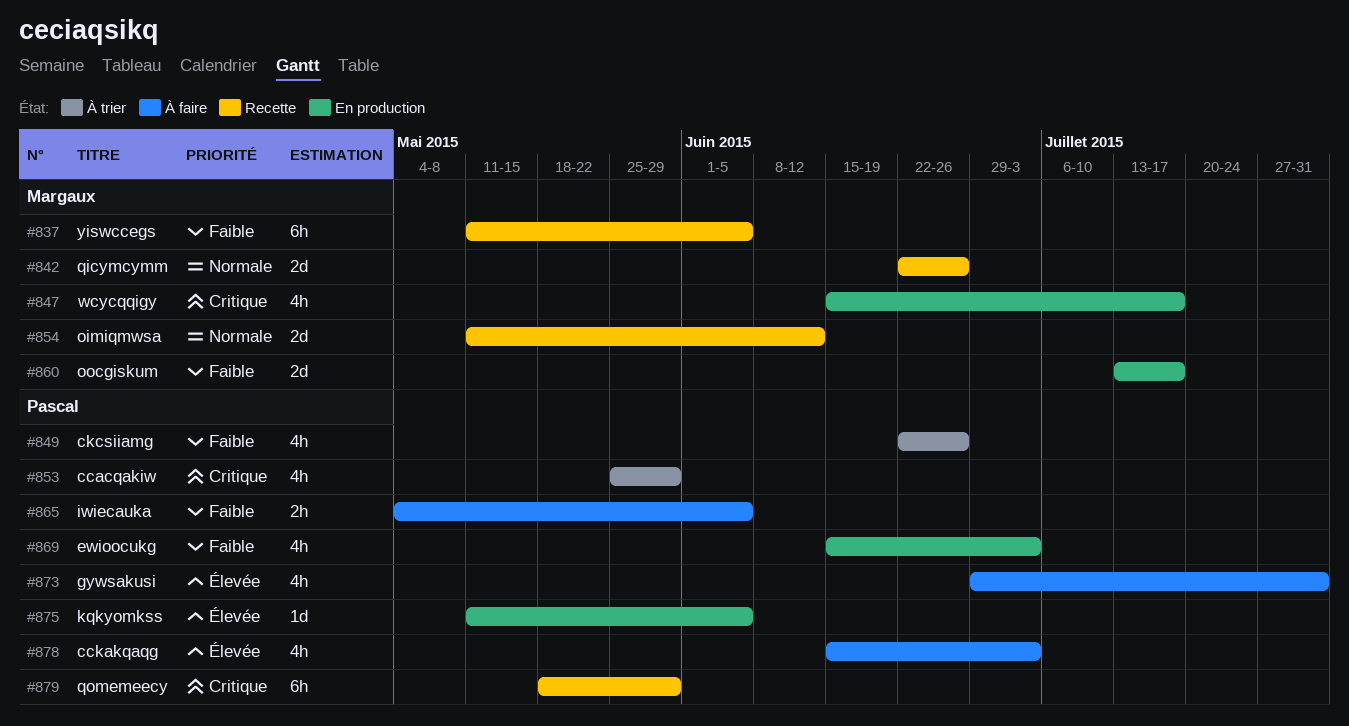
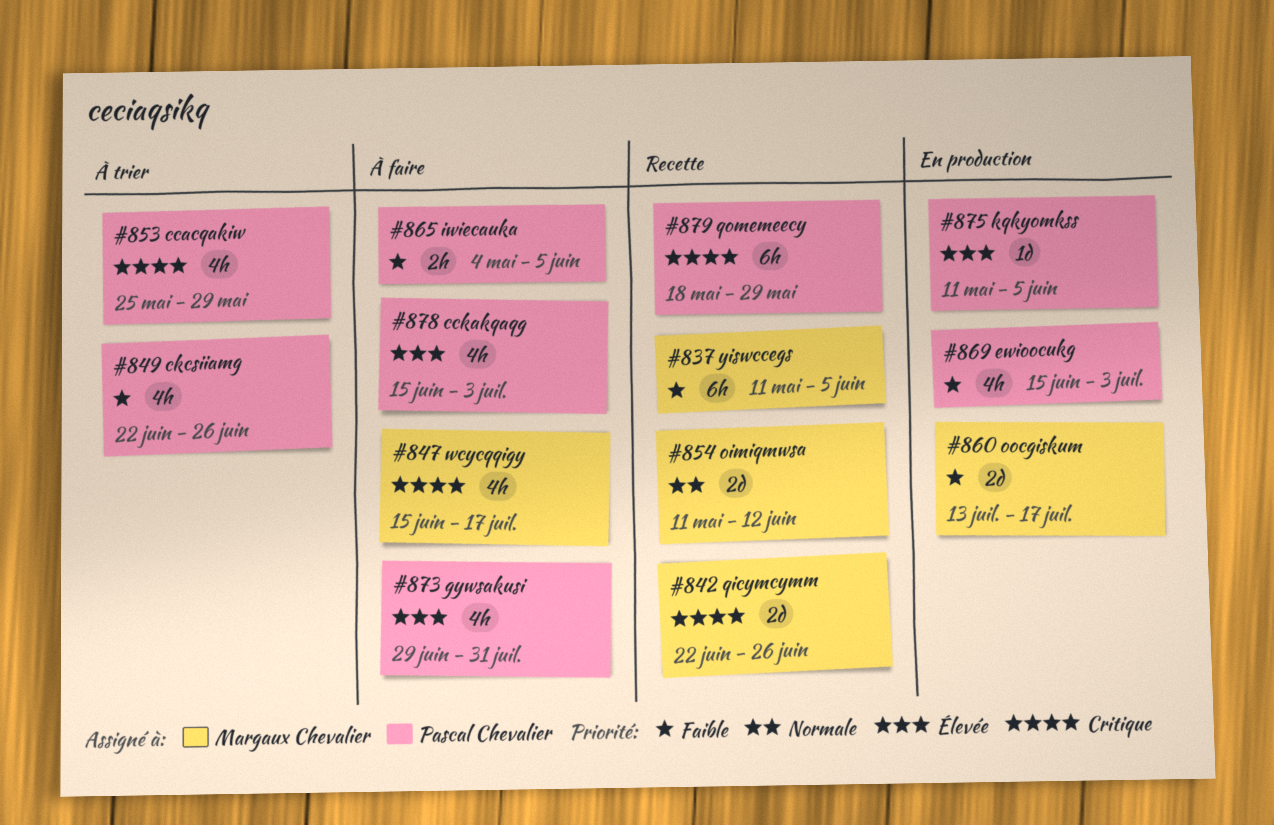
#842, priority: Normale -> Critique
#847, status: En production -> À faire

